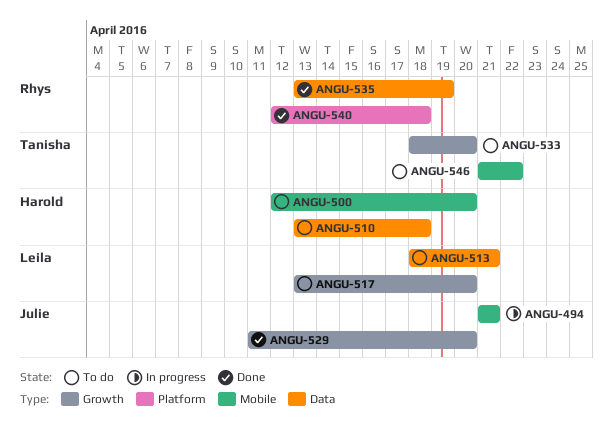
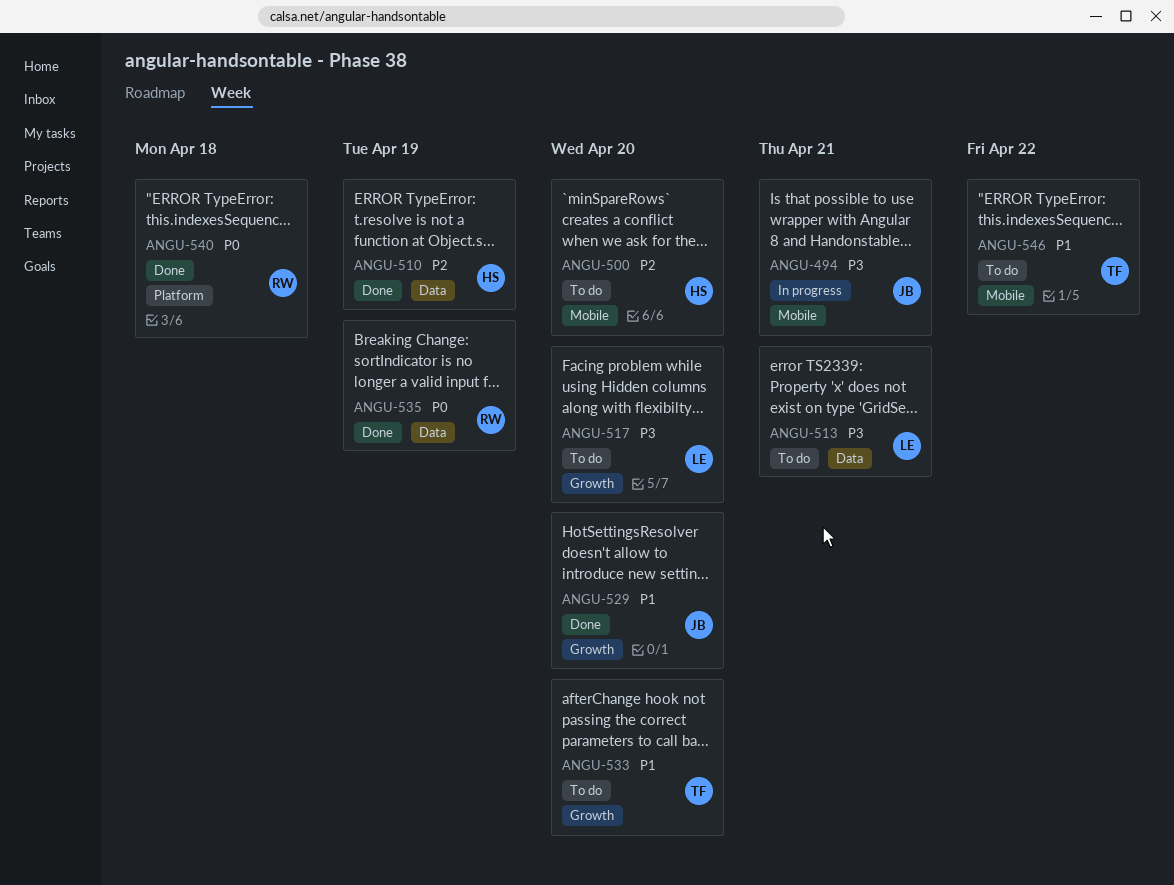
ANGU-510, status: To do -> Done
ANGU-510, due: Apr 18 -> Apr 19

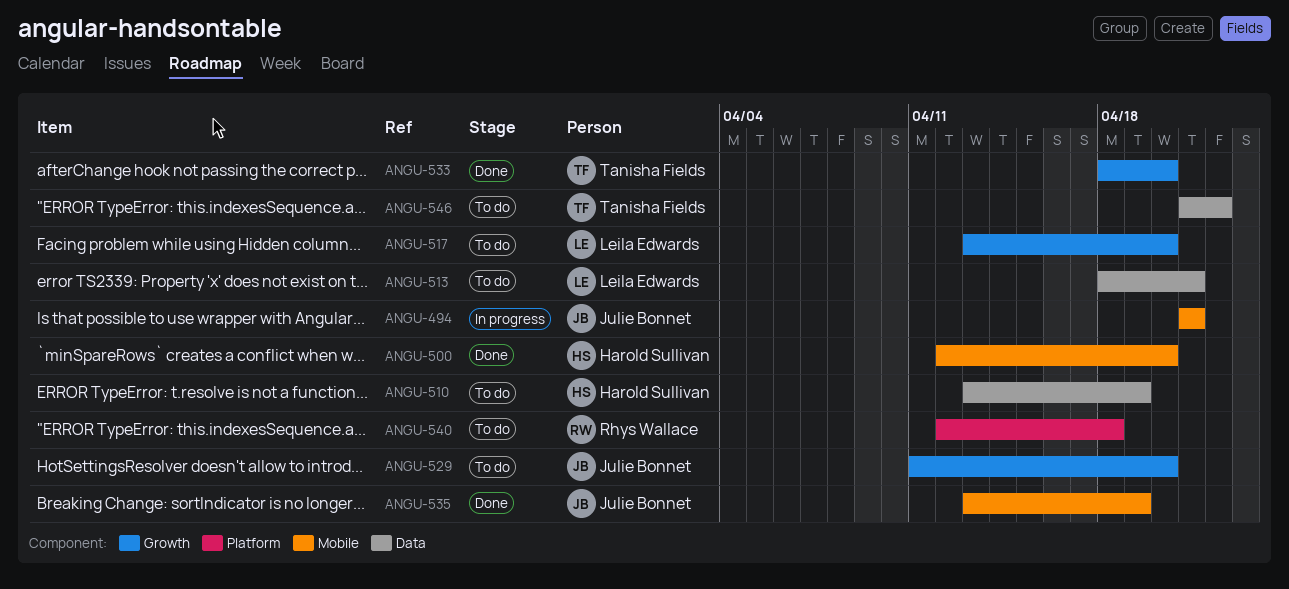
ANGU-500, status: To do -> Done
ANGU-510, status: Done -> To do
ANGU-529, status: Done -> To do
ANGU-533, status: To do -> Done
ANGU-535, owner: Rhys Wallace -> Julie Bonnet
ANGU-535, label: Data -> Mobile
ANGU-540, status: Done -> To do
ANGU-546, label: Mobile -> Data

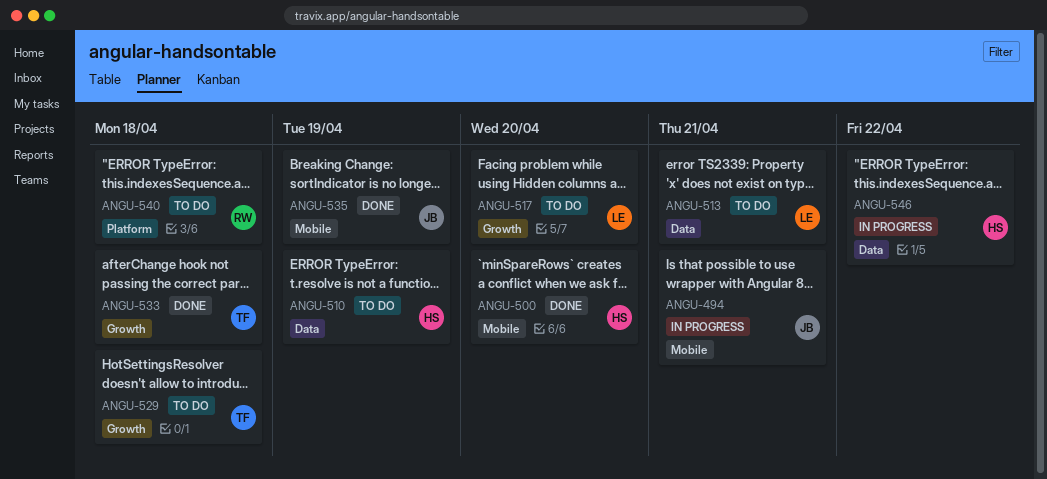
ANGU-529, owner: Julie Bonnet -> Tanisha Fields
ANGU-529, due: Apr 20 -> Apr 18
ANGU-533, due: Apr 20 -> Apr 18
ANGU-546, status: To do -> In progress
ANGU-546, owner: Tanisha Fields -> Harold Sullivan

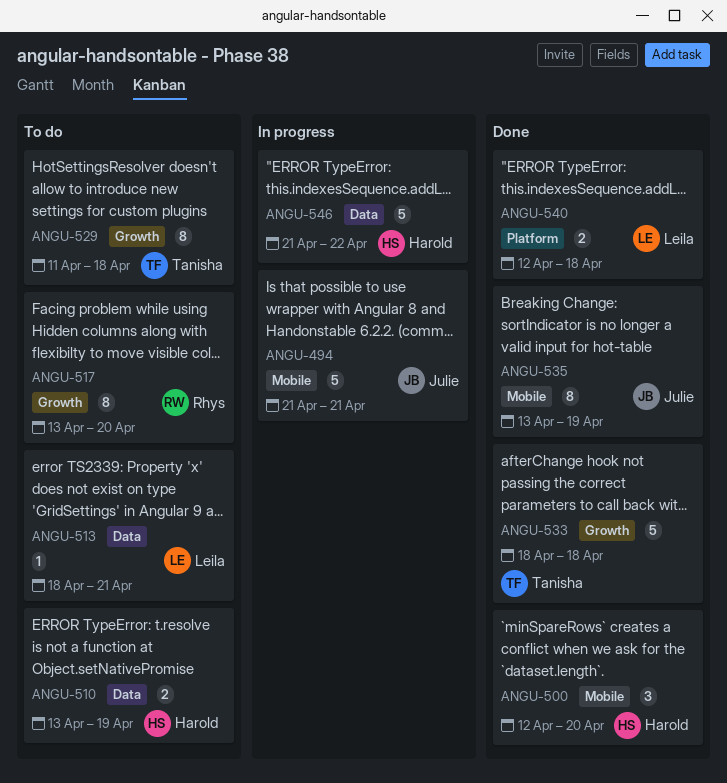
ANGU-517, owner: Leila -> Rhys
ANGU-540, status: To do -> Done
ANGU-540, owner: Rhys -> Leila

